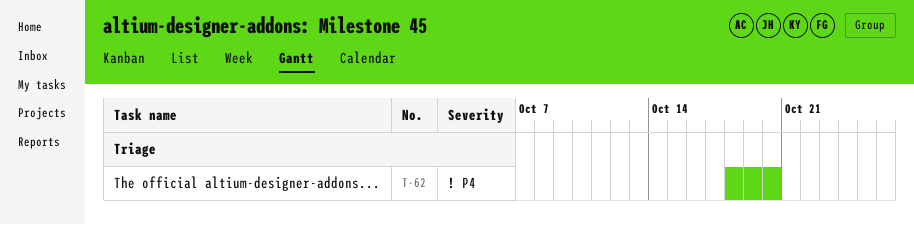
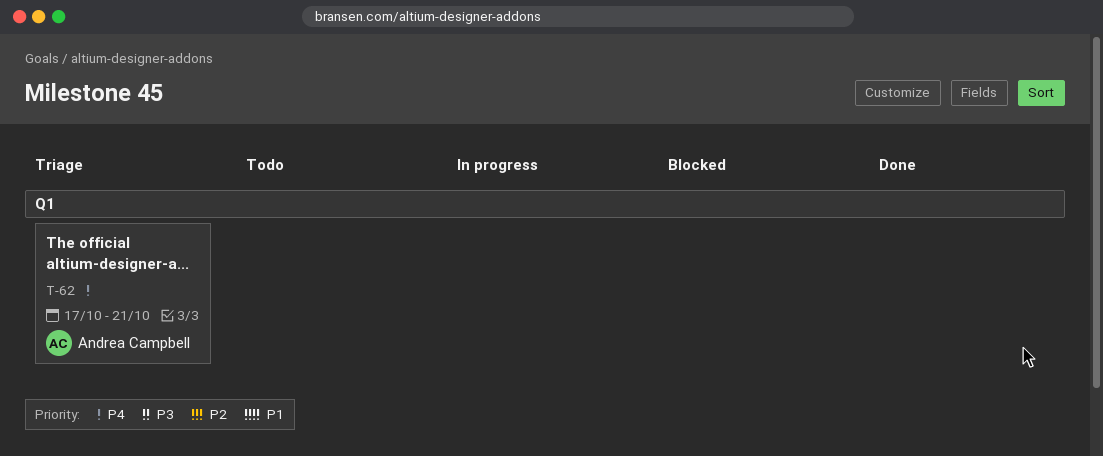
T-62, start: Oct 18 -> Oct 17
T-62, due: Oct 20 -> Oct 21

